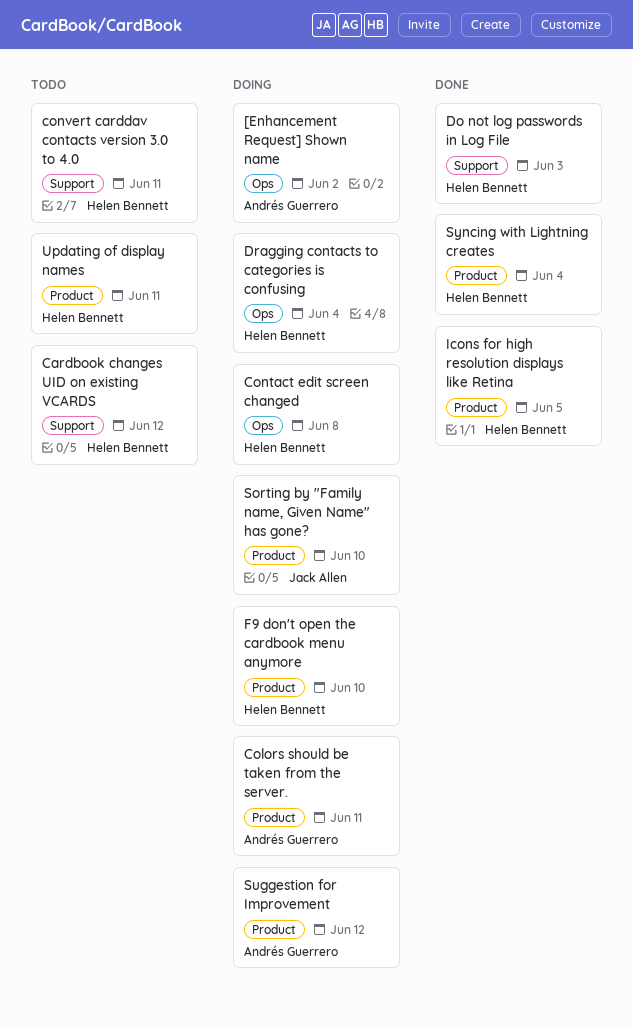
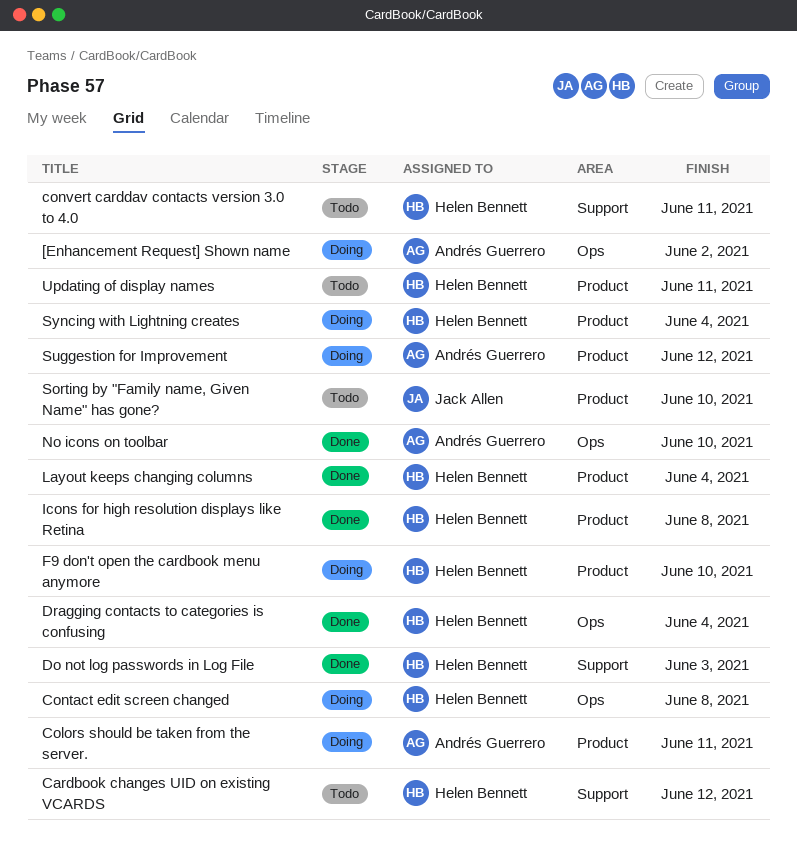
Dragging contacts to categories is confusing, status: Doing -> Done
Icons for high resolution displays like Retina, due: Jun 5 -> Jun 8
Layout keeps changing columns: none -> present
No icons on toolbar: none -> present
Sorting by "Family name, Given Name" has gone?, status: Doing -> Todo
Syncing with Lightning creates, status: Done -> Doing

